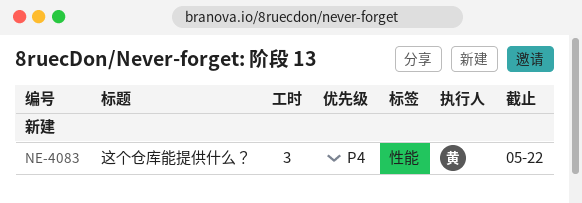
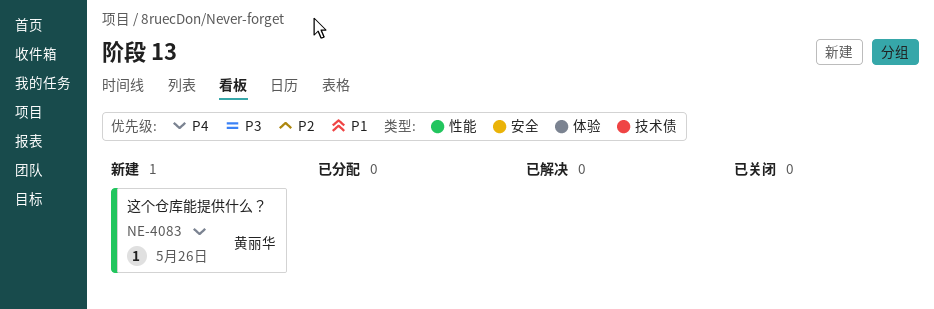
NE-4083, estimate: 3 -> 1
NE-4083, due: May 22 -> May 26

